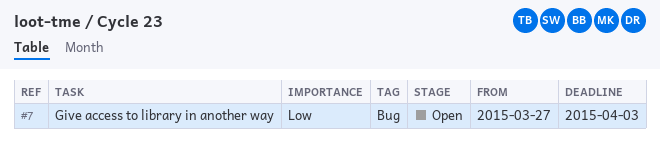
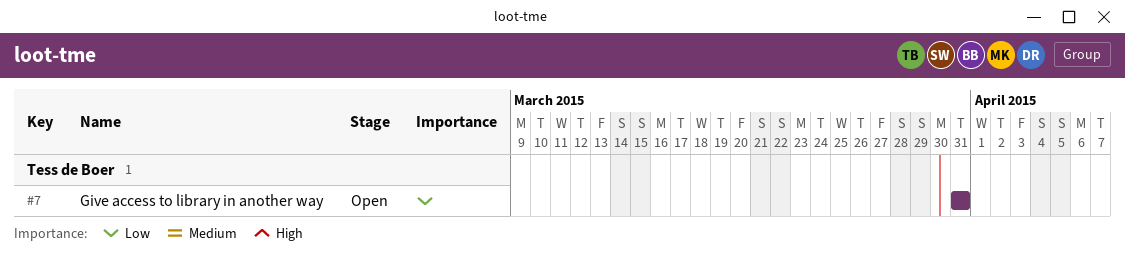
#7, start: Mar 27 -> Mar 31
#7, due: Apr 3 -> Mar 31

